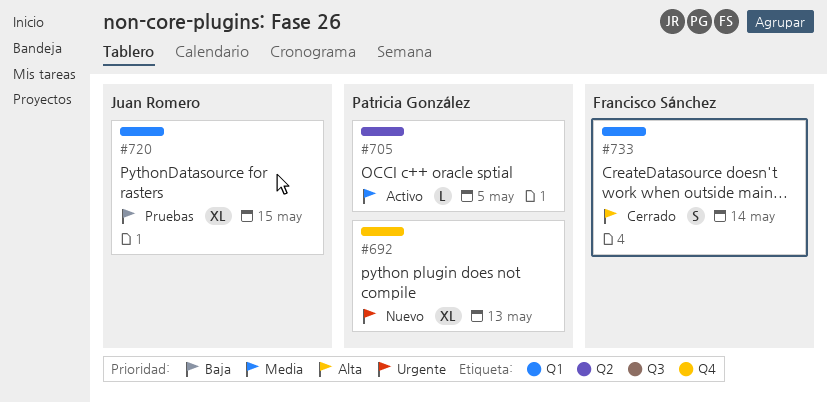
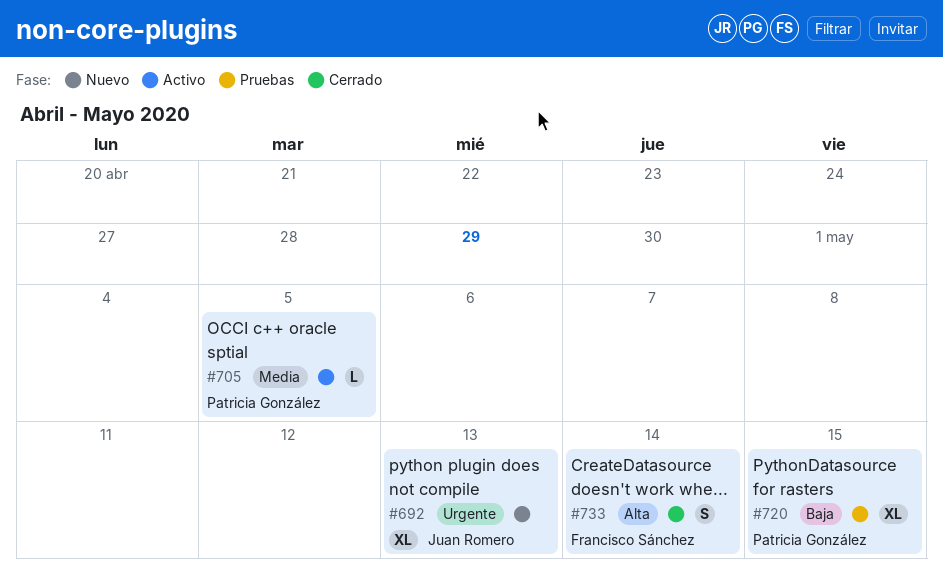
#692, owner: Patricia González -> Juan Romero
#720, owner: Juan Romero -> Patricia González

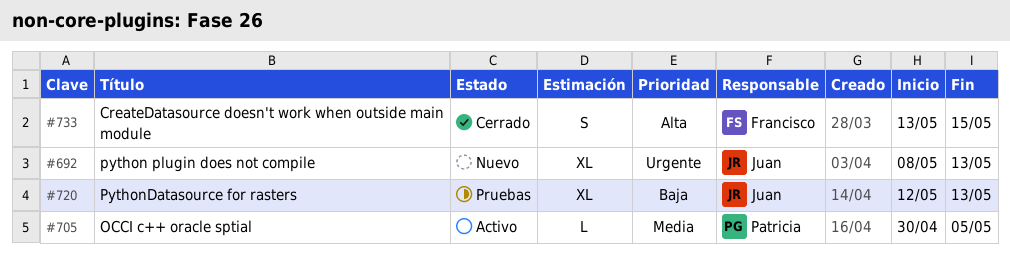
#720, owner: Patricia González -> Juan Romero
#720, due: May 15 -> May 13
#733, due: May 14 -> May 15

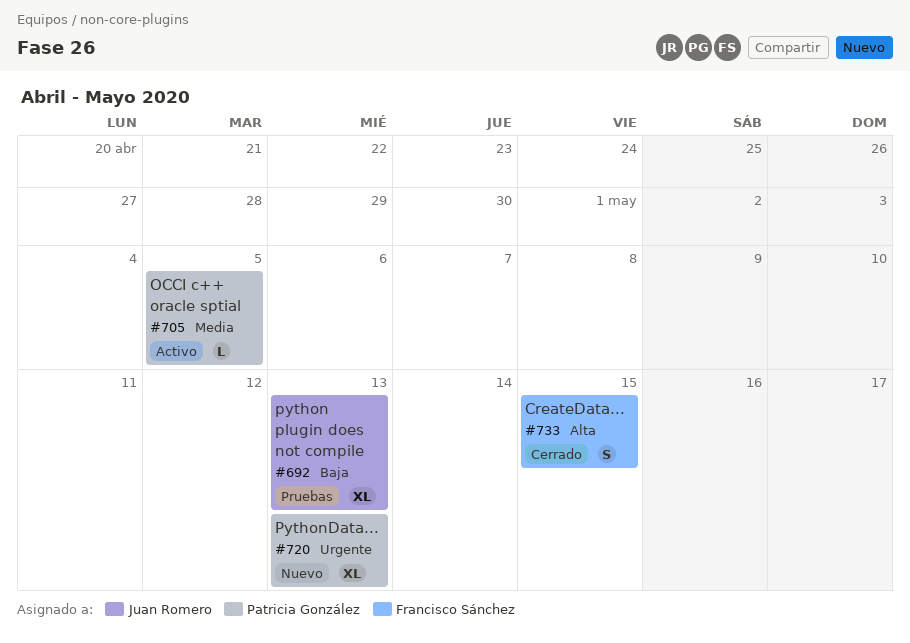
#692, status: Nuevo -> Pruebas
#692, priority: Urgente -> Baja
#720, status: Pruebas -> Nuevo
#720, owner: Juan Romero -> Patricia González
#720, priority: Baja -> Urgente

